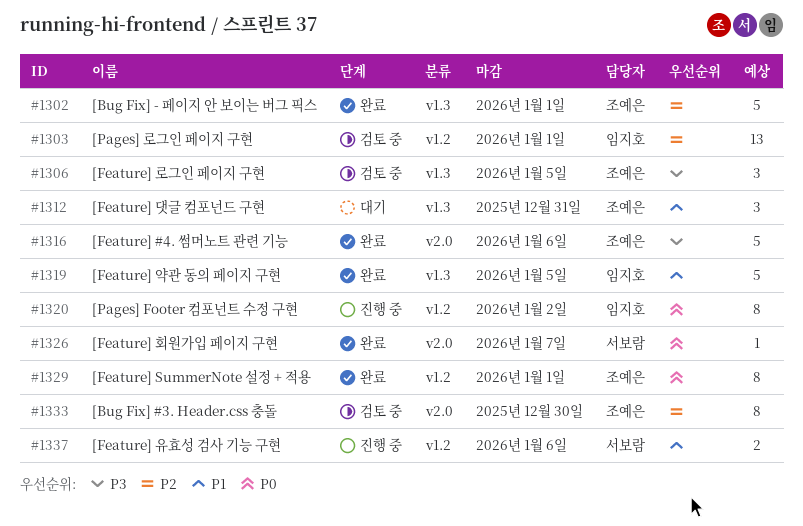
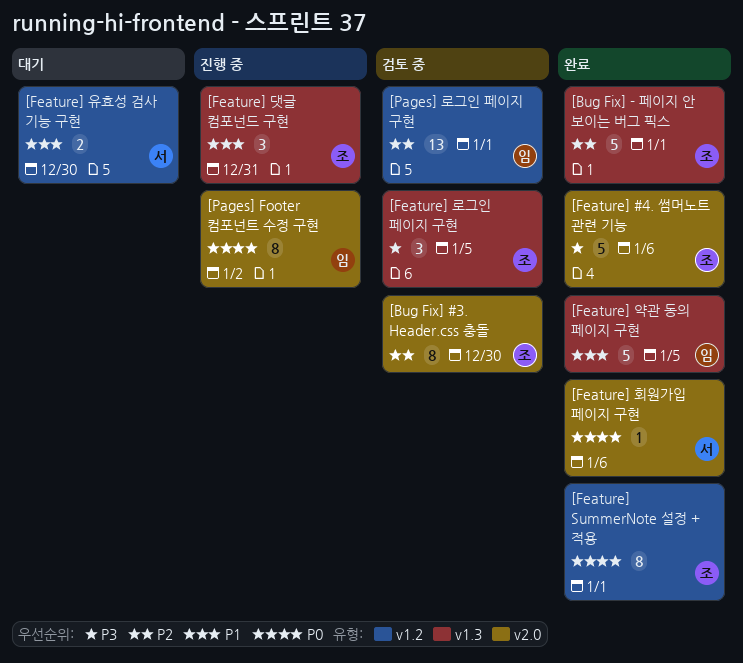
[Feature] 댓글 컴포넌드 구현, status: 대기 -> 진행 중
[Feature] 유효성 검사 기능 구현, status: 진행 중 -> 대기
[Feature] 유효성 검사 기능 구현, due: Jan 6 -> Dec 30
[Feature] 회원가입 페이지 구현, due: Jan 7 -> Jan 6
[Pages] Footer 컴포넌트 수정 구현, label: v1.2 -> v2.0

